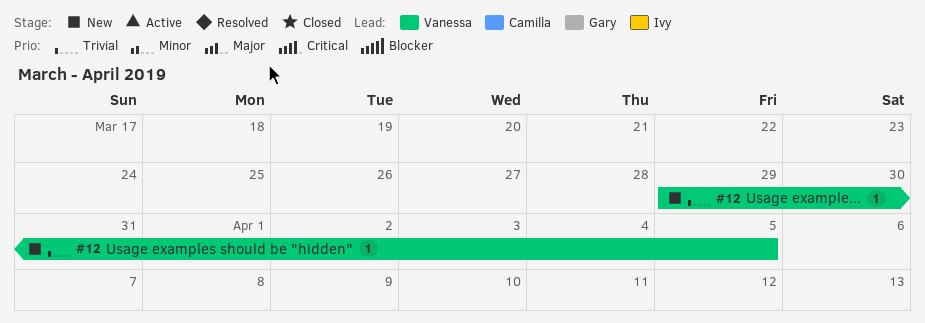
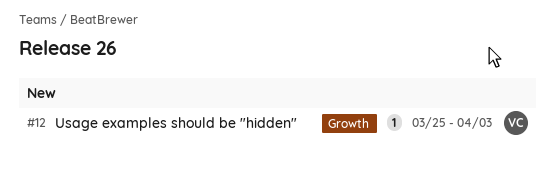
#12, start: Mar 29 -> Mar 25
#12, due: Apr 5 -> Apr 3

